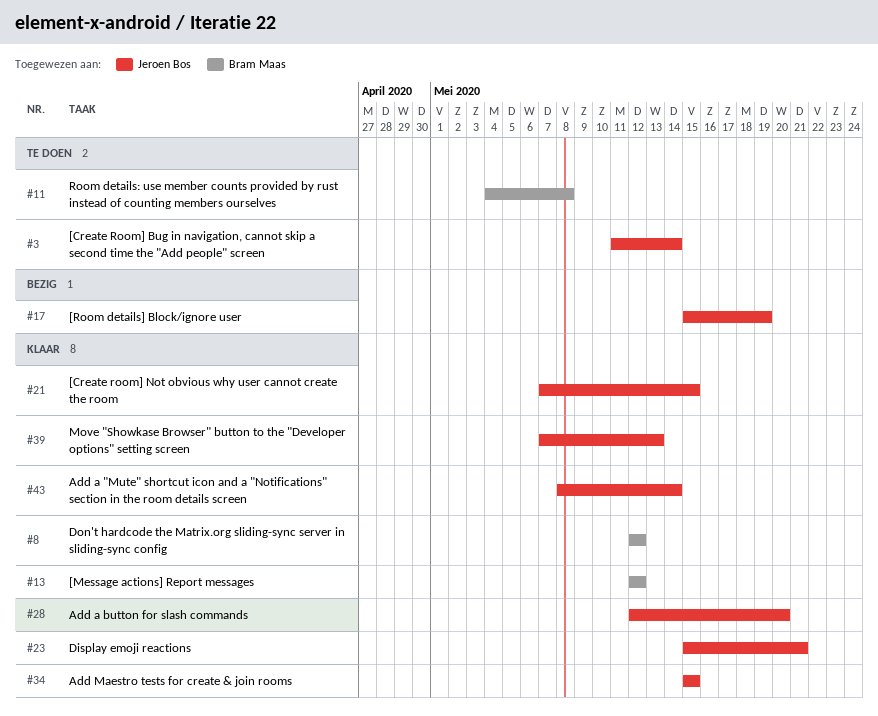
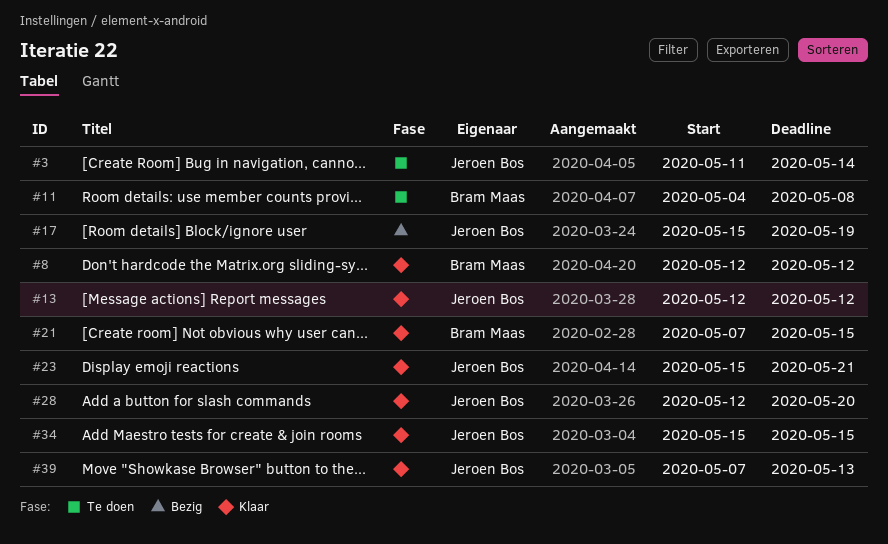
#13, owner: Bram Maas -> Jeroen Bos
#21, owner: Jeroen Bos -> Bram Maas
#43: present -> none

